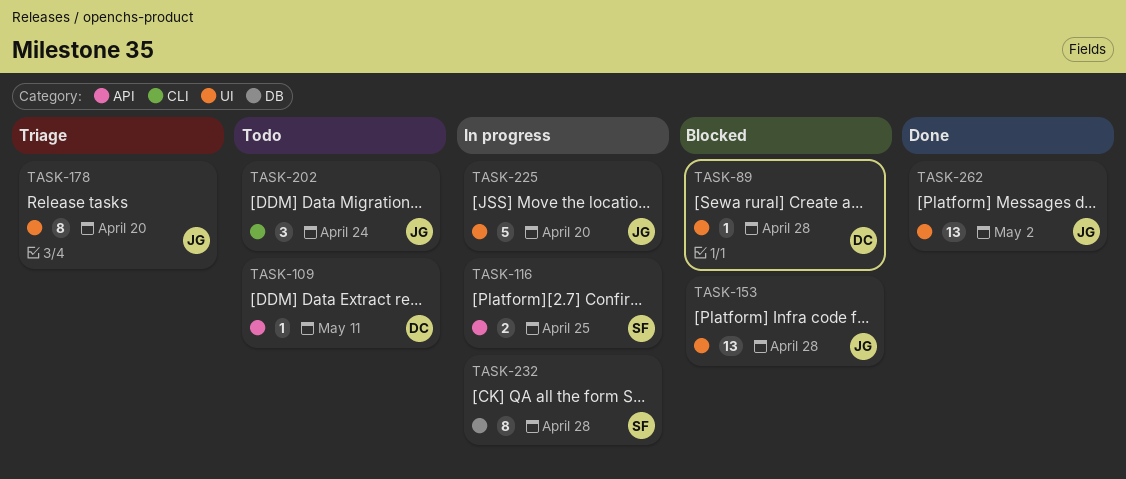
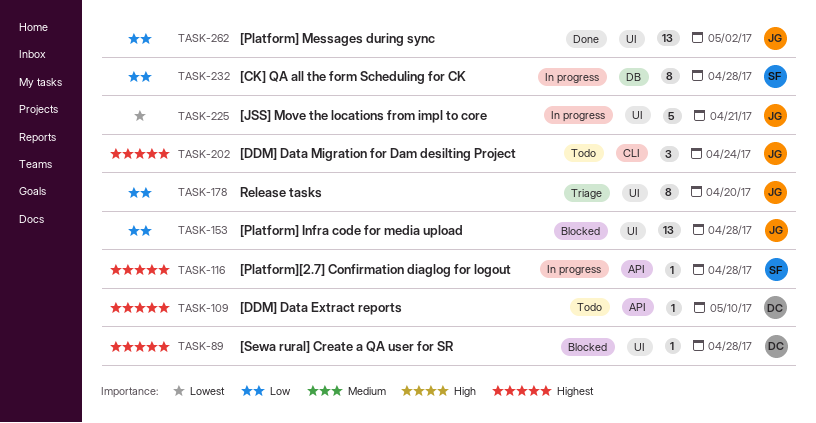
TASK-109, due: May 11 -> May 10
TASK-116, estimate: 2 -> 1
TASK-116, due: Apr 25 -> Apr 28
TASK-225, due: Apr 20 -> Apr 21

